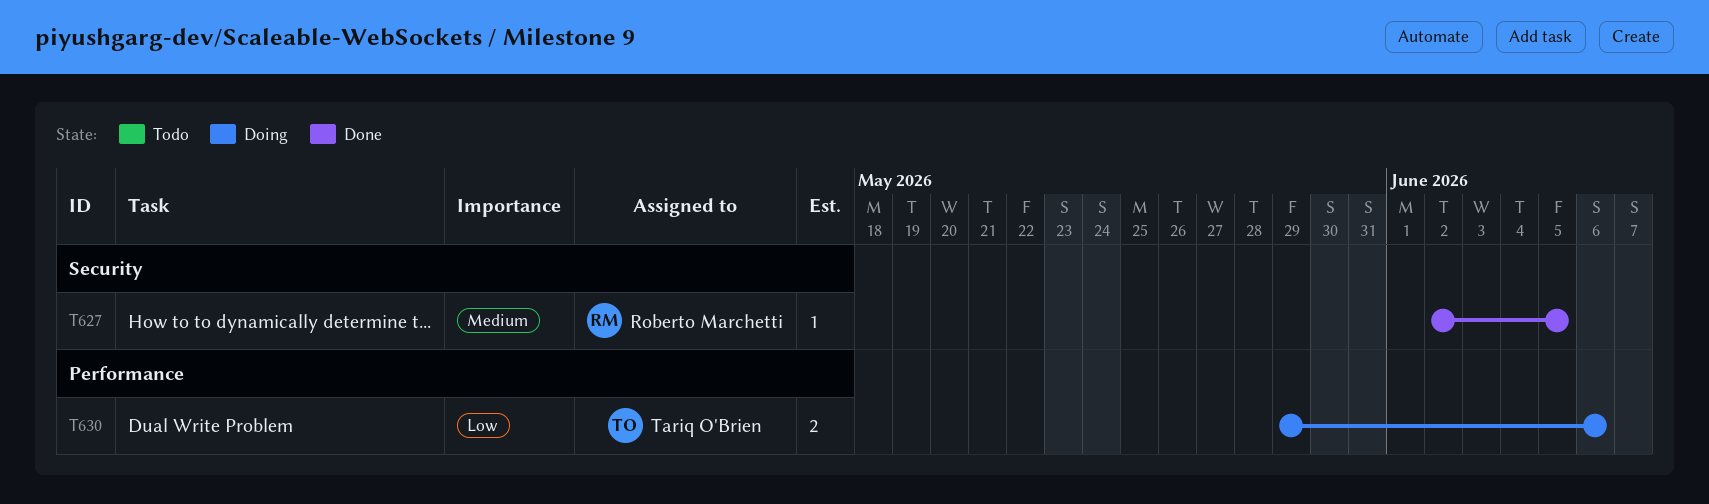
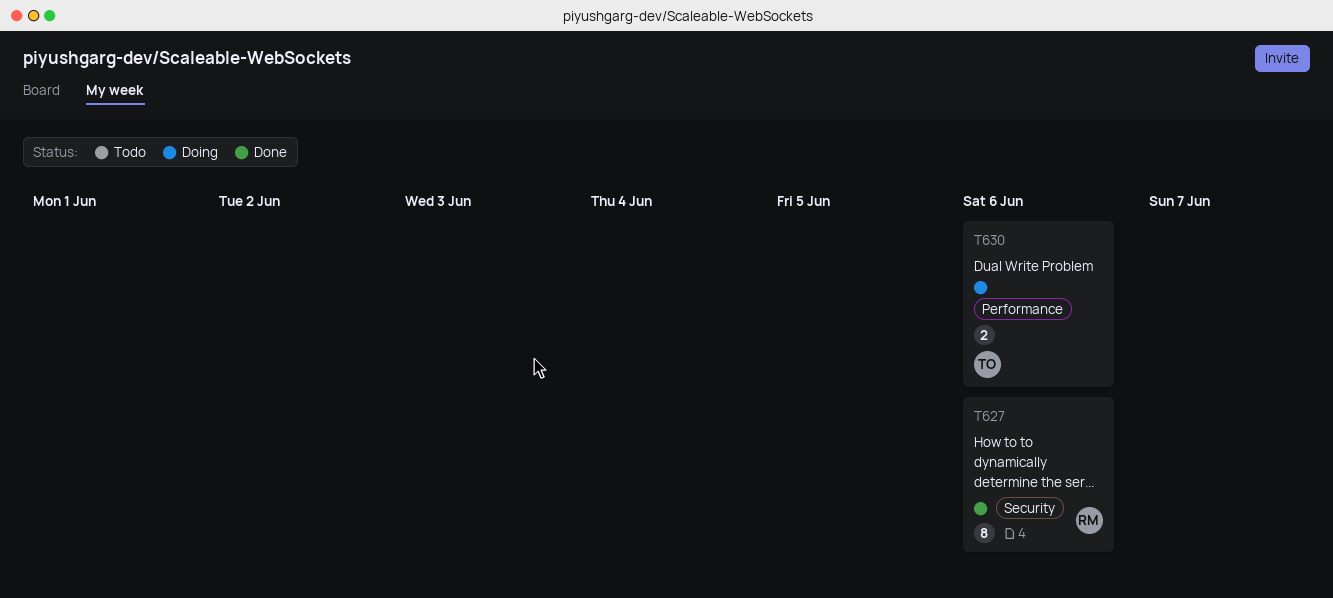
T627, estimate: 1 -> 8
T627, due: Jun 5 -> Jun 6

